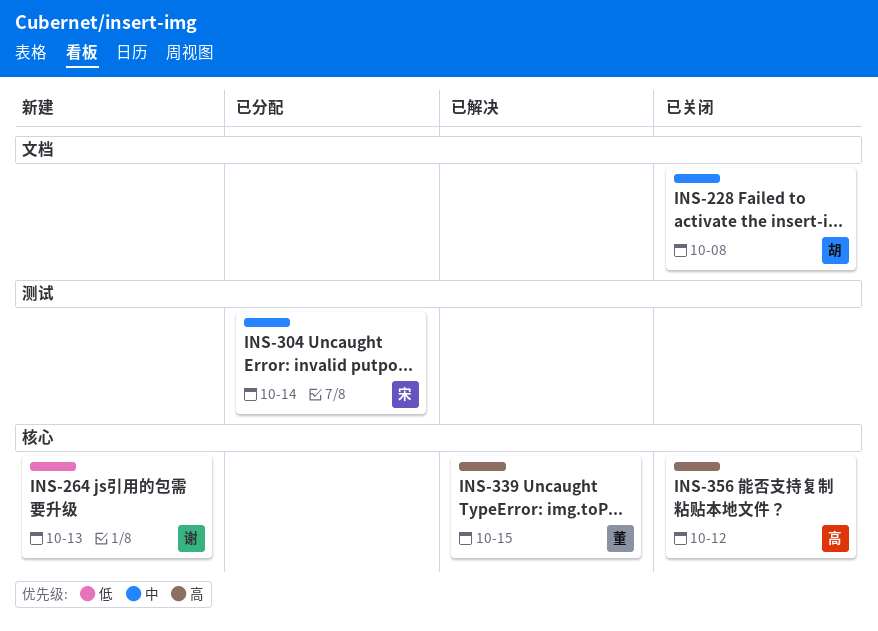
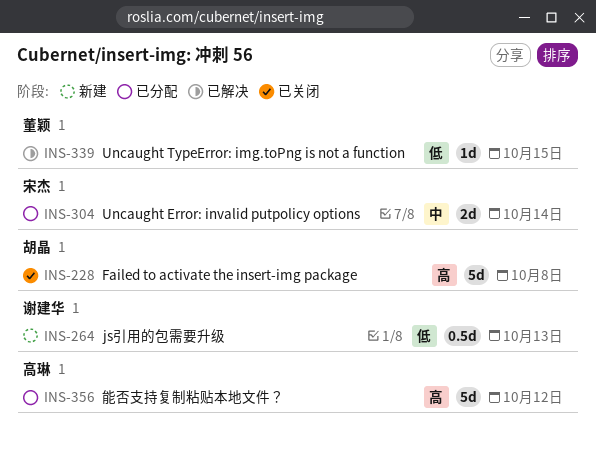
INS-228, priority: 中 -> 高
INS-339, priority: 高 -> 低
INS-356, status: 已关闭 -> 已分配

